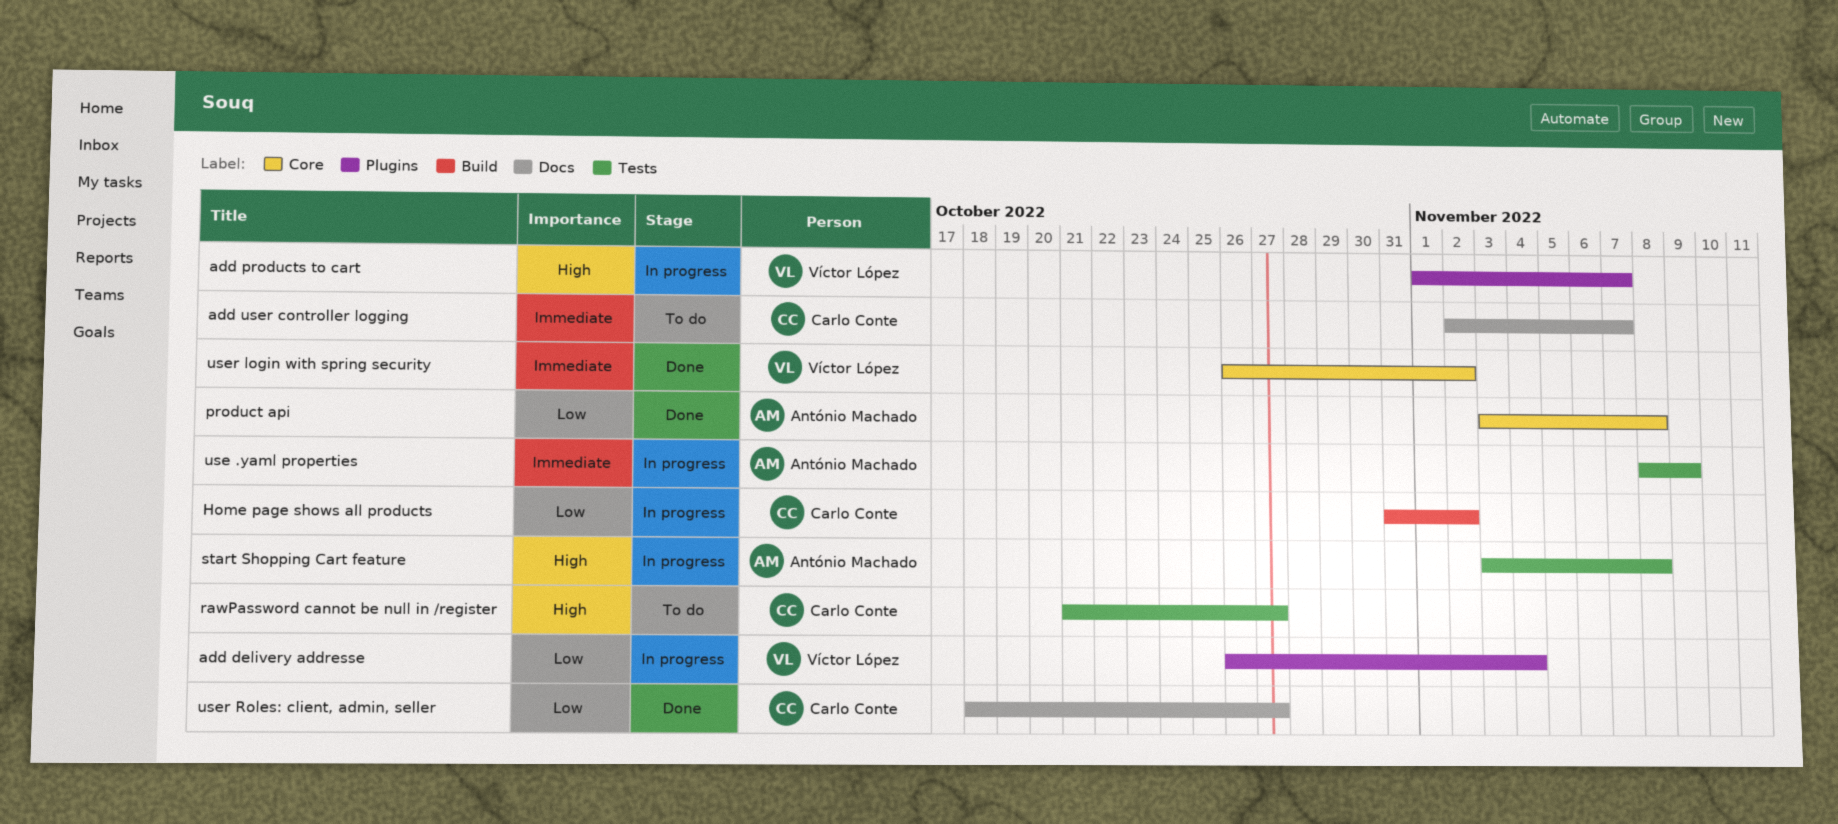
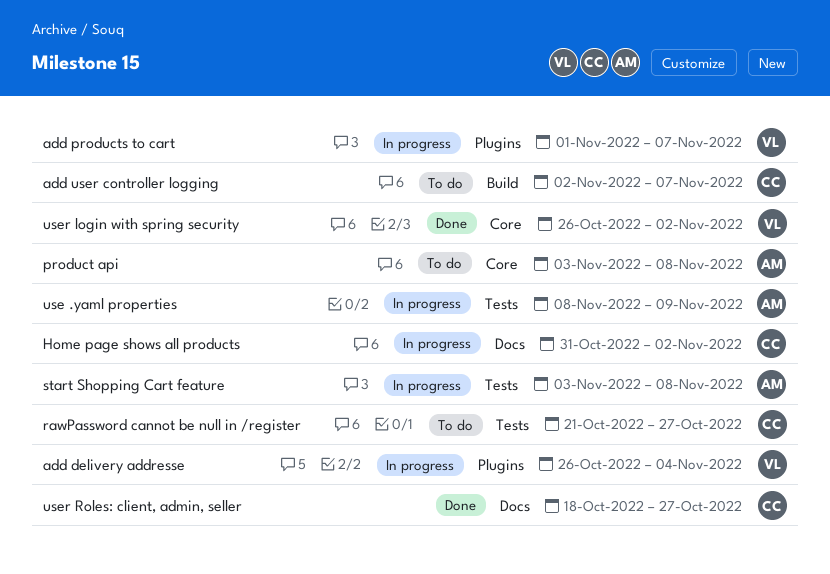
add user controller logging, label: Docs -> Build
Home page shows all products, label: Build -> Docs
product api, status: Done -> To do

